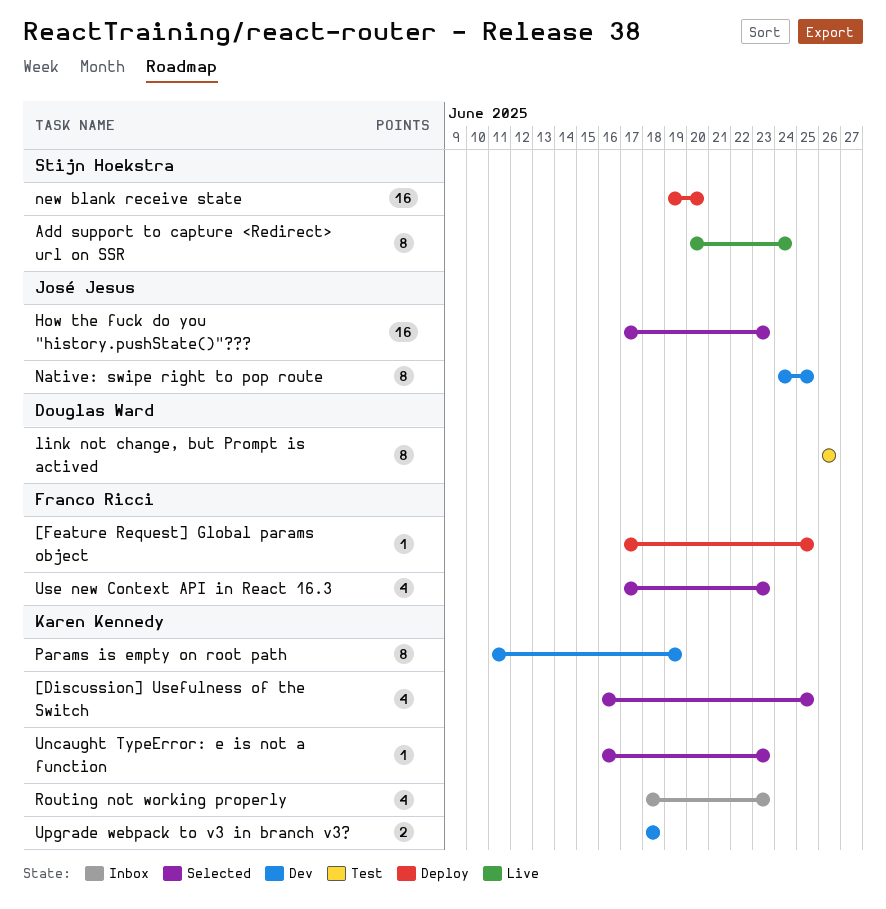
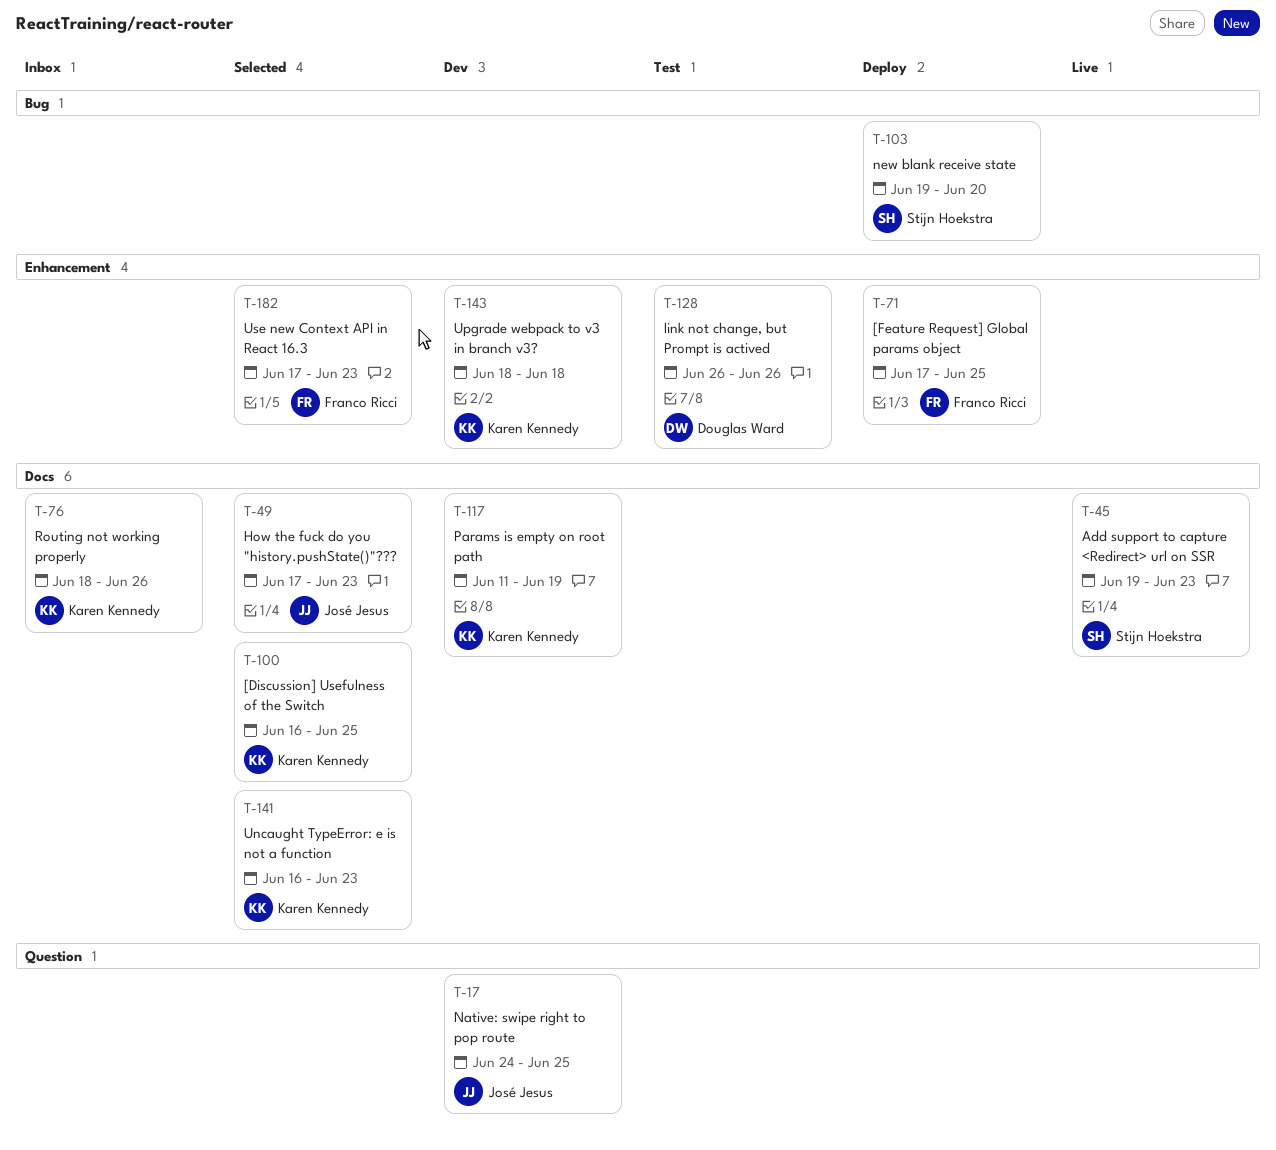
Add support to capture <Redirect> url on SSR, start: Jun 20 -> Jun 19
Add support to capture <Redirect> url on SSR, due: Jun 24 -> Jun 23
Routing not working properly, due: Jun 23 -> Jun 26

